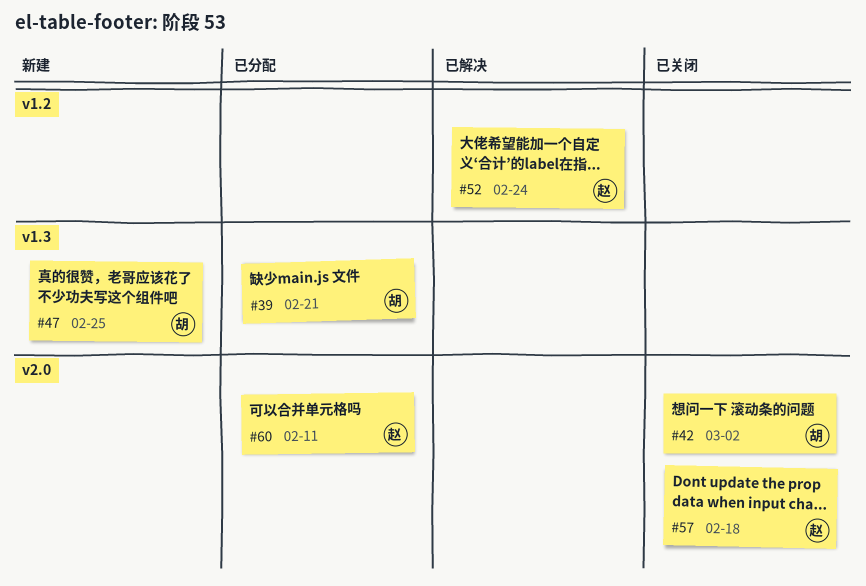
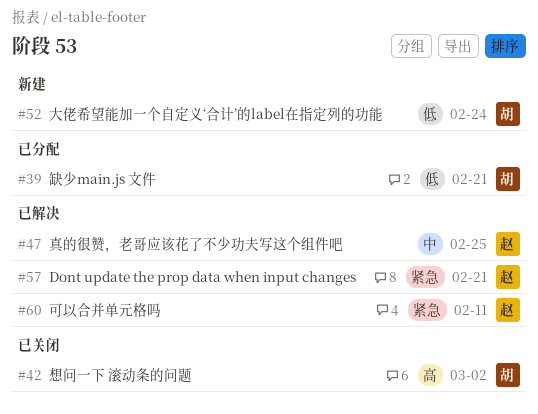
#47, status: 新建 -> 已解决
#47, owner: 胡 -> 赵
#52, status: 已解决 -> 新建
#52, owner: 赵 -> 胡
#57, status: 已关闭 -> 已解决
#57, due: Feb 18 -> Feb 21
#60, status: 已分配 -> 已解决

